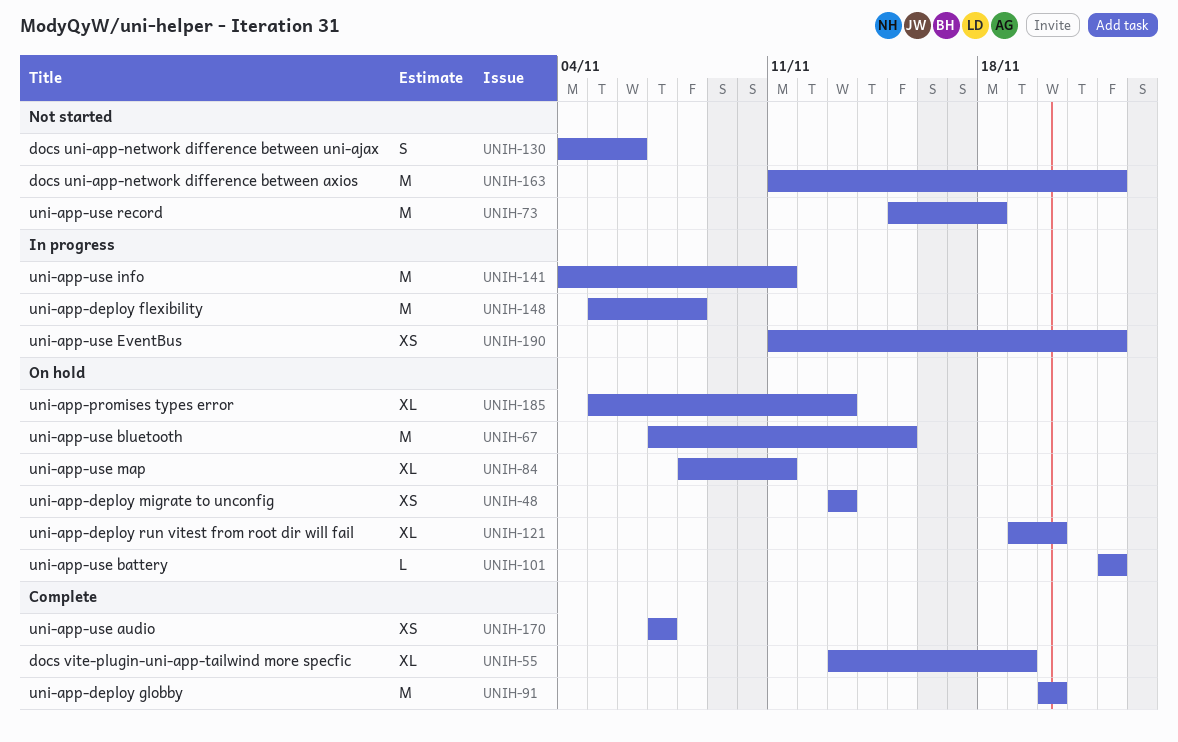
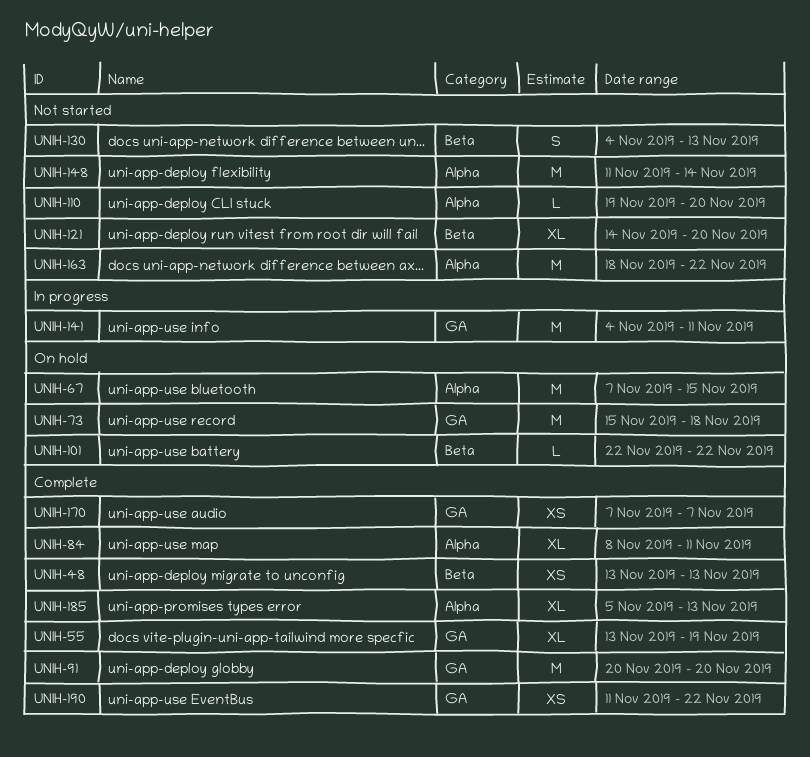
UNIH-48, status: On hold -> Complete
UNIH-73, status: Not started -> On hold
UNIH-84, status: On hold -> Complete
UNIH-110: none -> present
UNIH-121, status: On hold -> Not started
UNIH-121, start: Nov 19 -> Nov 14
UNIH-130, due: Nov 6 -> Nov 13
UNIH-148, status: In progress -> Not started
UNIH-148, start: Nov 5 -> Nov 11
UNIH-148, due: Nov 8 -> Nov 14
UNIH-163, start: Nov 11 -> Nov 18
UNIH-185, status: On hold -> Complete
UNIH-190, status: In progress -> Complete

